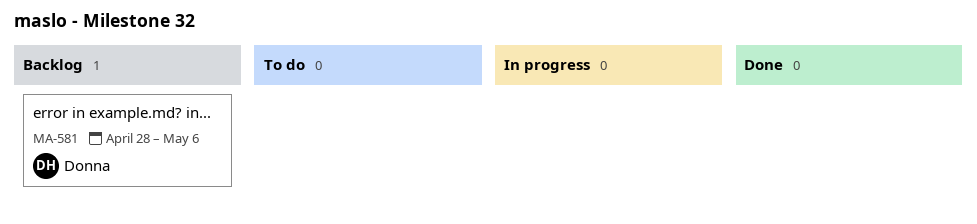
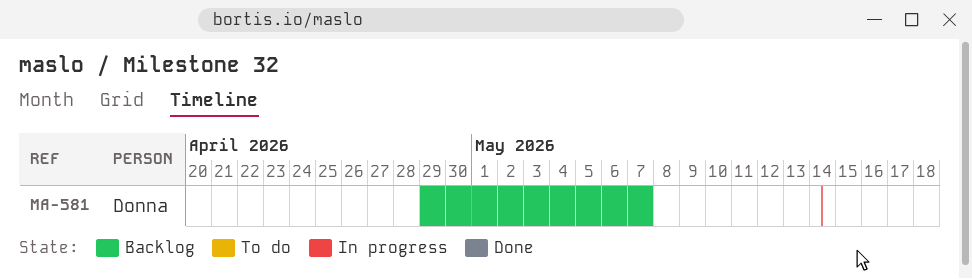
MA-581, start: Apr 28 -> Apr 29
MA-581, due: May 6 -> May 7

